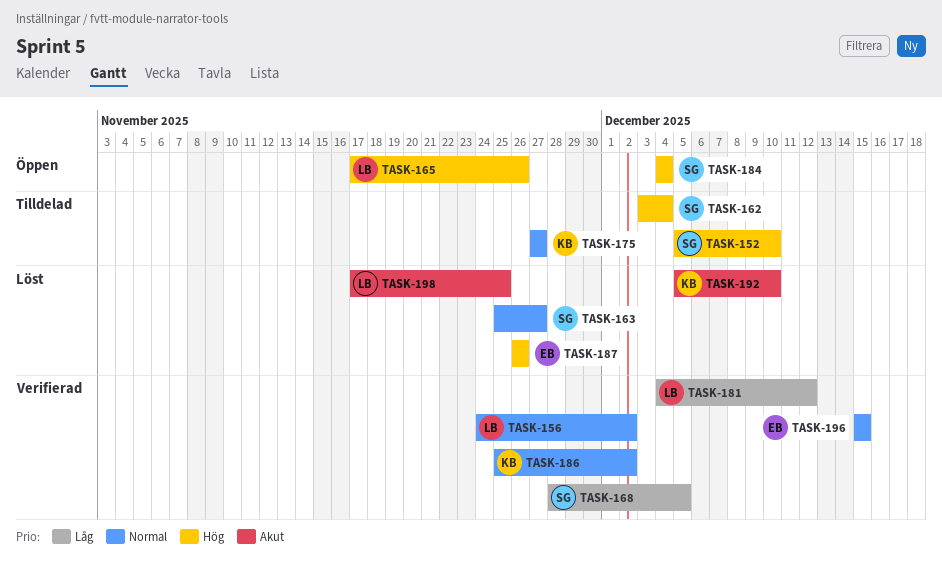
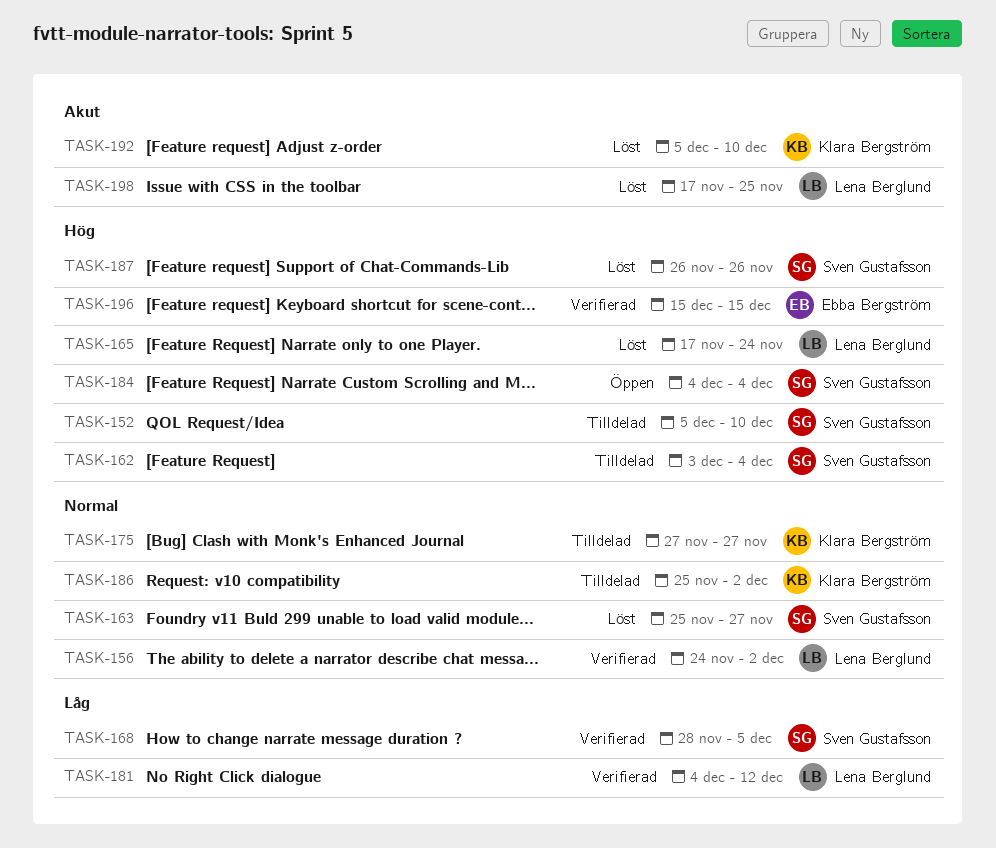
TASK-165, status: Öppen -> Löst
TASK-165, due: Nov 26 -> Nov 24
TASK-186, status: Verifierad -> Tilldelad
TASK-187, owner: Ebba Bergström -> Sven Gustafsson
TASK-196, priority: Normal -> Hög

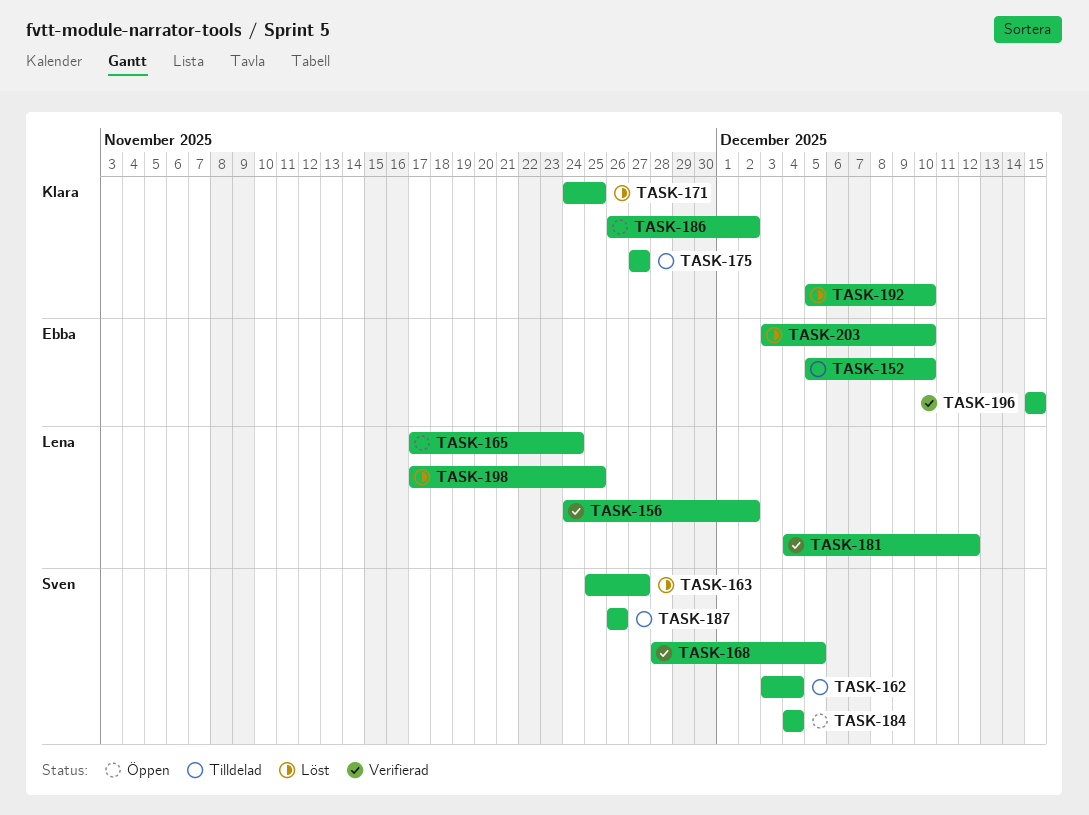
TASK-152, owner: Sven Gustafsson -> Ebba Bergström
TASK-165, status: Löst -> Öppen
TASK-171: none -> present
TASK-186, status: Tilldelad -> Öppen
TASK-186, start: Nov 25 -> Nov 26
TASK-187, status: Löst -> Tilldelad
TASK-203: none -> present

